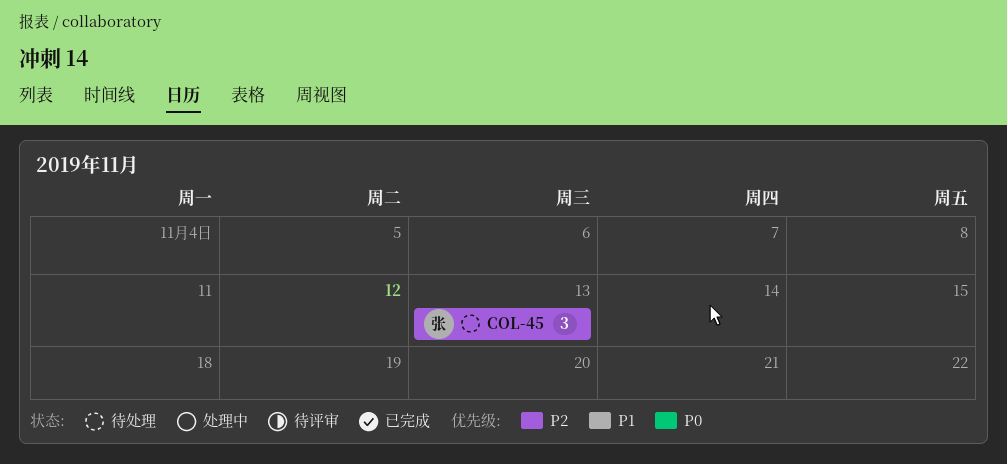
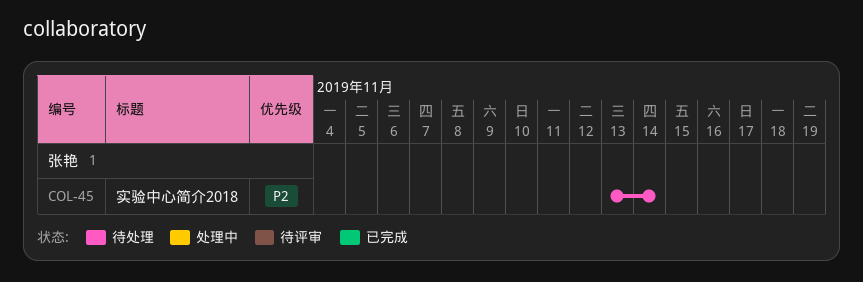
COL-45, due: Nov 13 -> Nov 14

